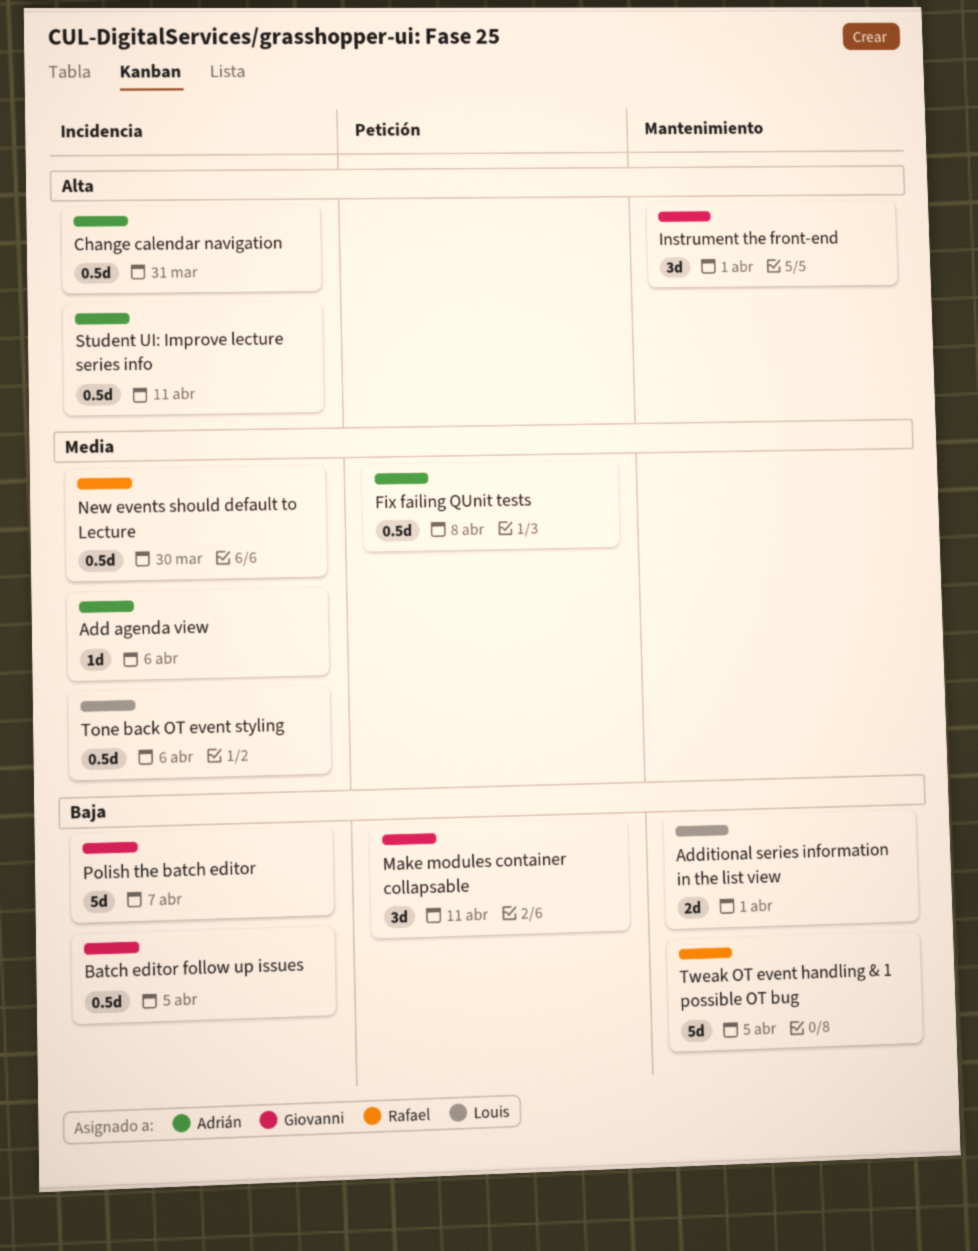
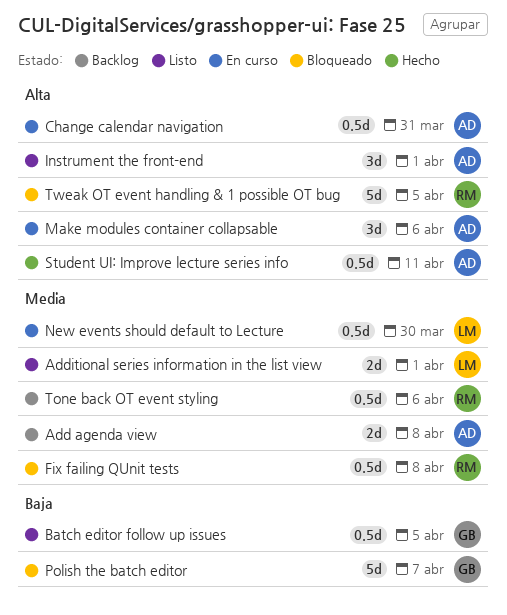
Add agenda view, estimate: 1d -> 2d
Add agenda view, due: Apr 6 -> Apr 8
Additional series information in the list view, priority: Baja -> Media
Fix failing QUnit tests, owner: Adrián -> Rafael
Instrument the front-end, owner: Giovanni -> Adrián
Make modules container collapsable, owner: Giovanni -> Adrián
Make modules container collapsable, priority: Baja -> Alta
Make modules container collapsable, due: Apr 11 -> Apr 6
New events should default to Lecture, owner: Rafael -> Louis
Tone back OT event styling, owner: Louis -> Rafael
Tweak OT event handling & 1 possible OT bug, priority: Baja -> Alta

